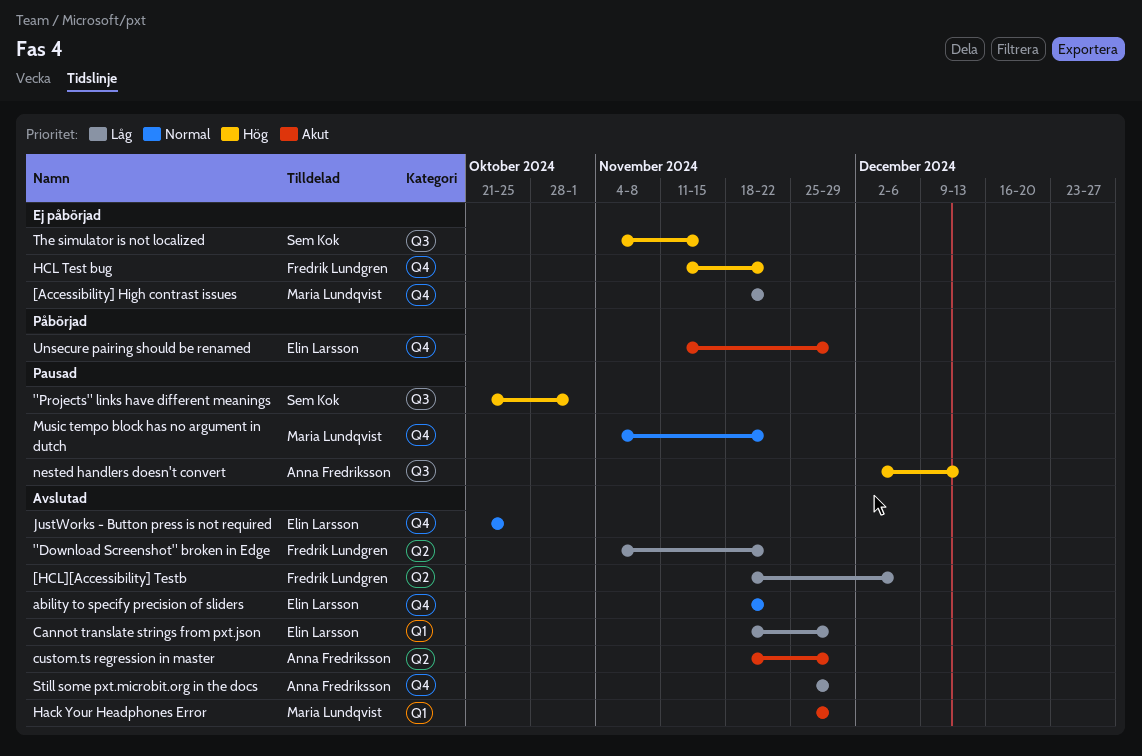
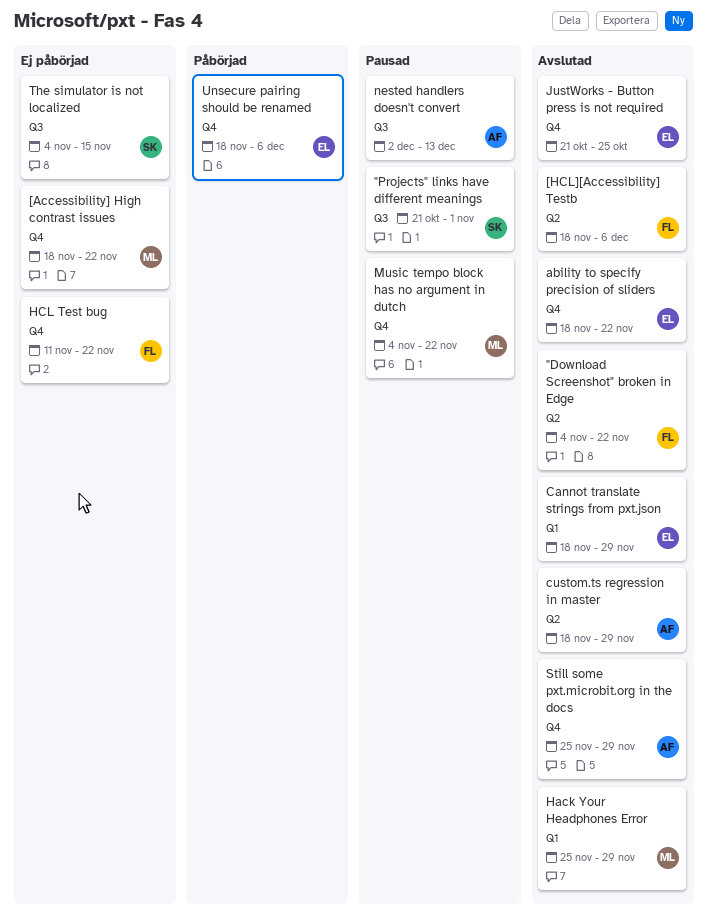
Unsecure pairing should be renamed, start: Nov 11 -> Nov 18
Unsecure pairing should be renamed, due: Nov 29 -> Dec 6

